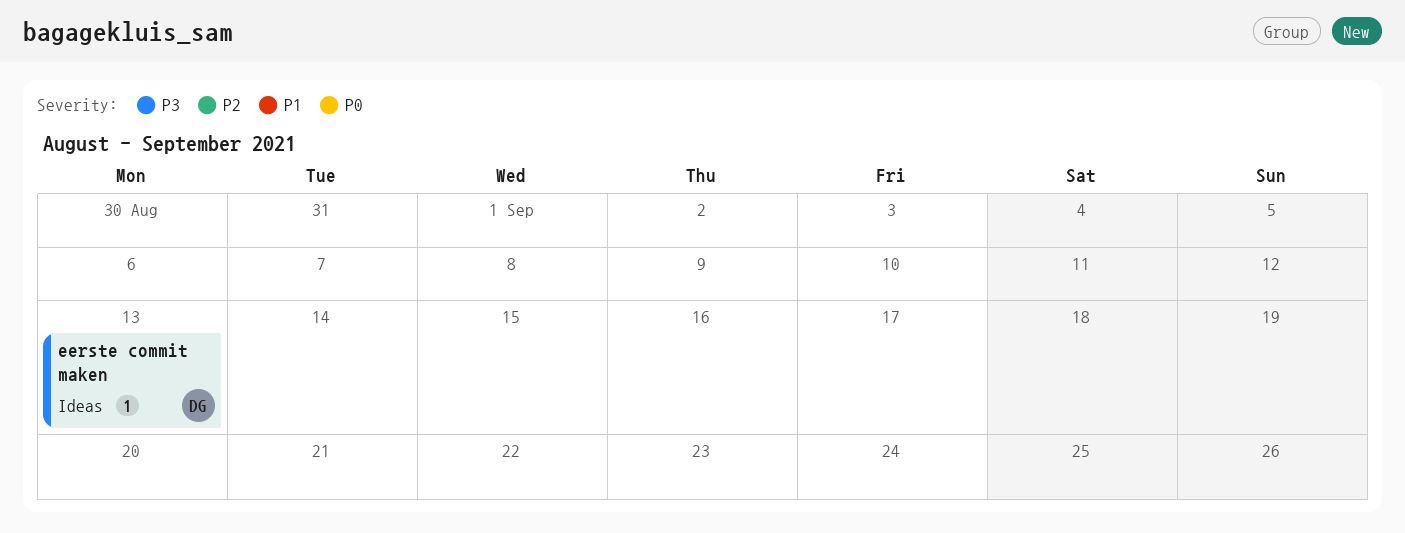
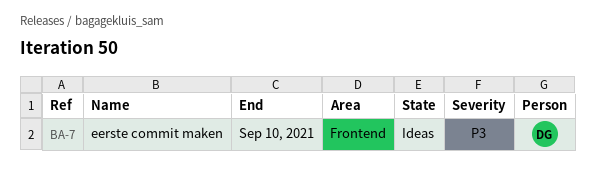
eerste commit maken, due: Sep 13 -> Sep 10

